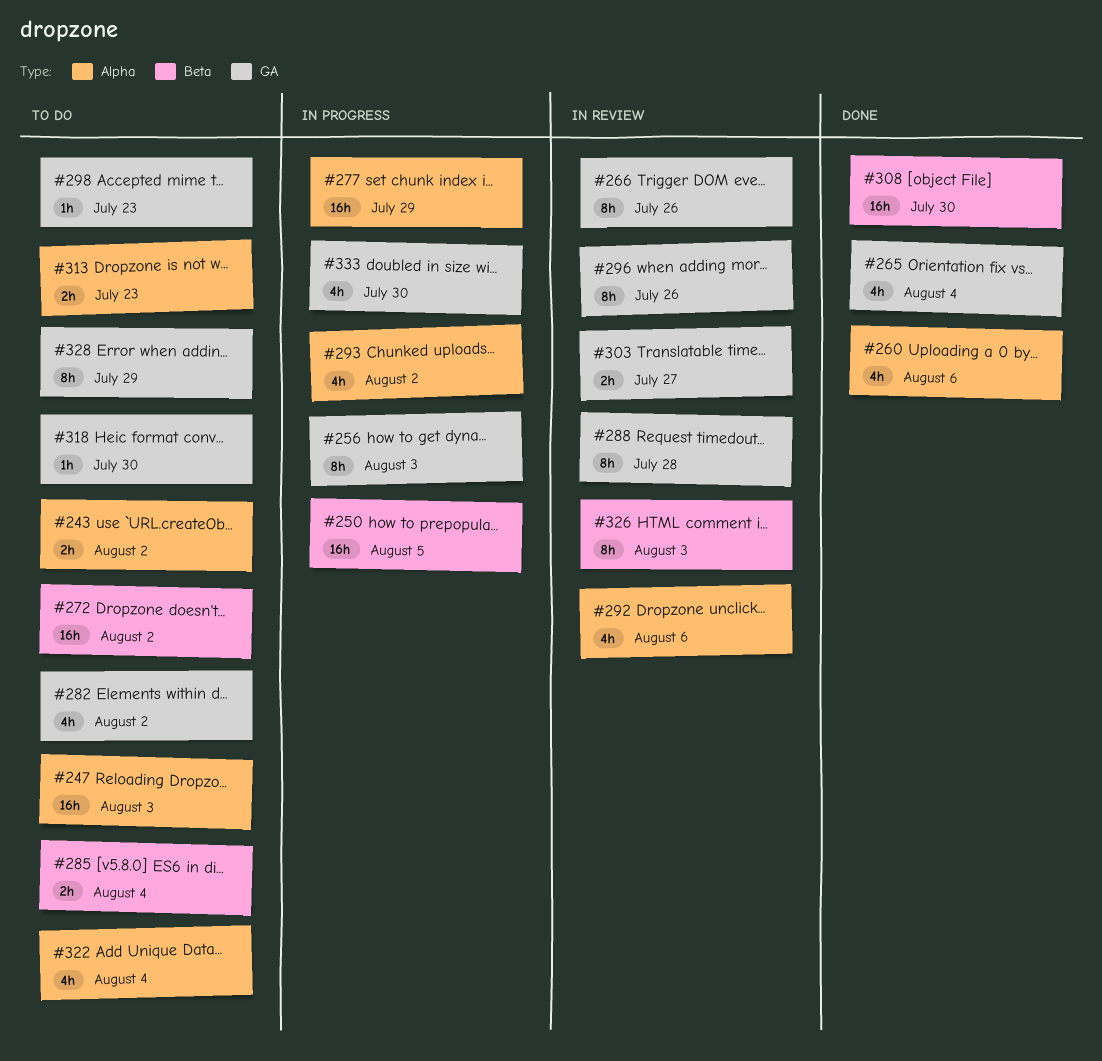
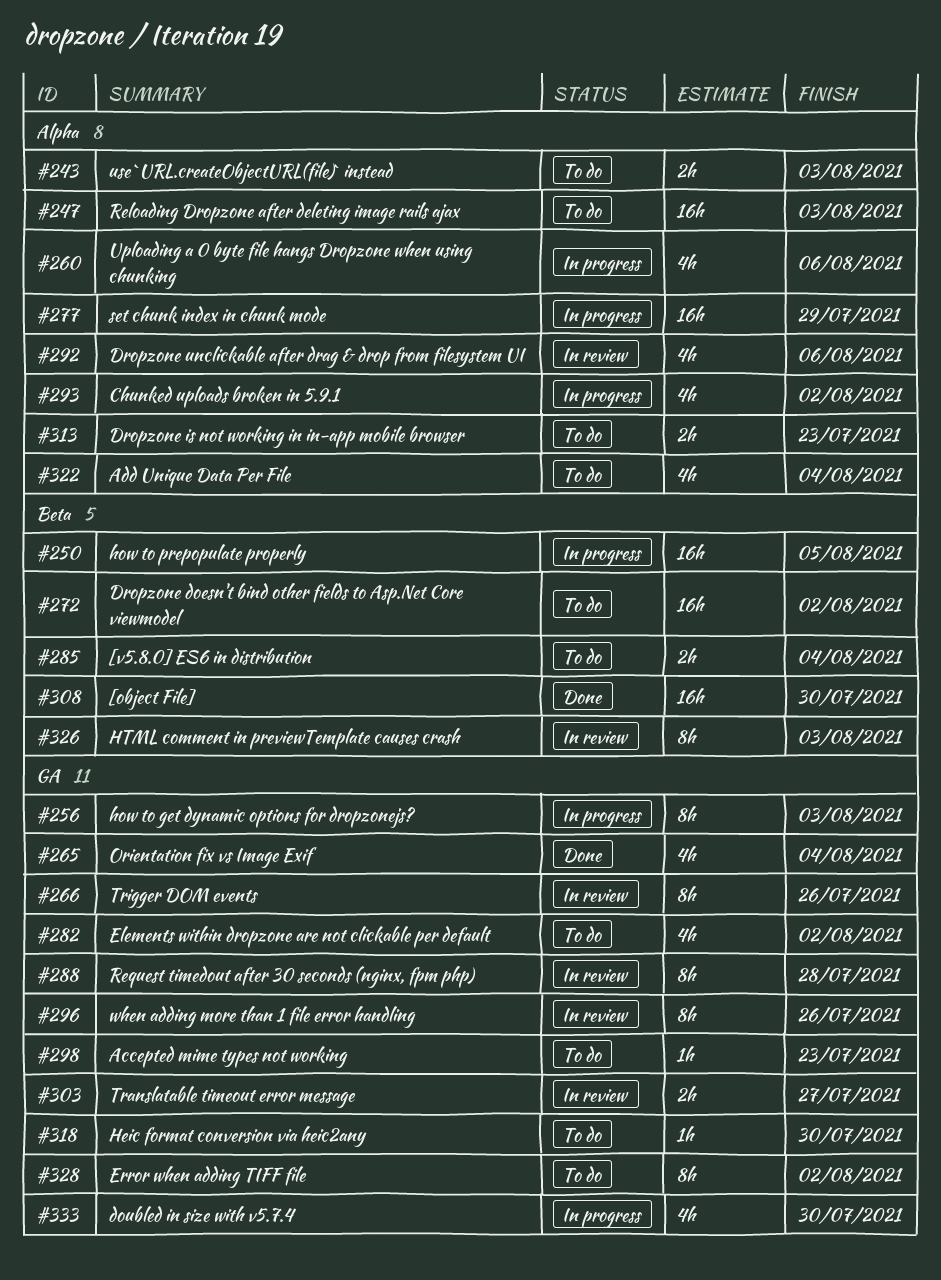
#243, due: Aug 2 -> Aug 3
#260, status: Done -> In progress
#328, due: Jul 29 -> Aug 2

